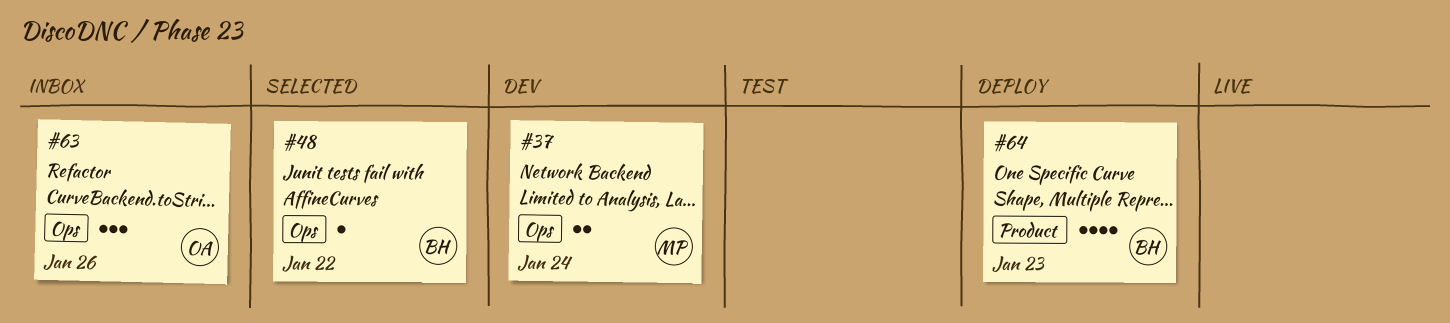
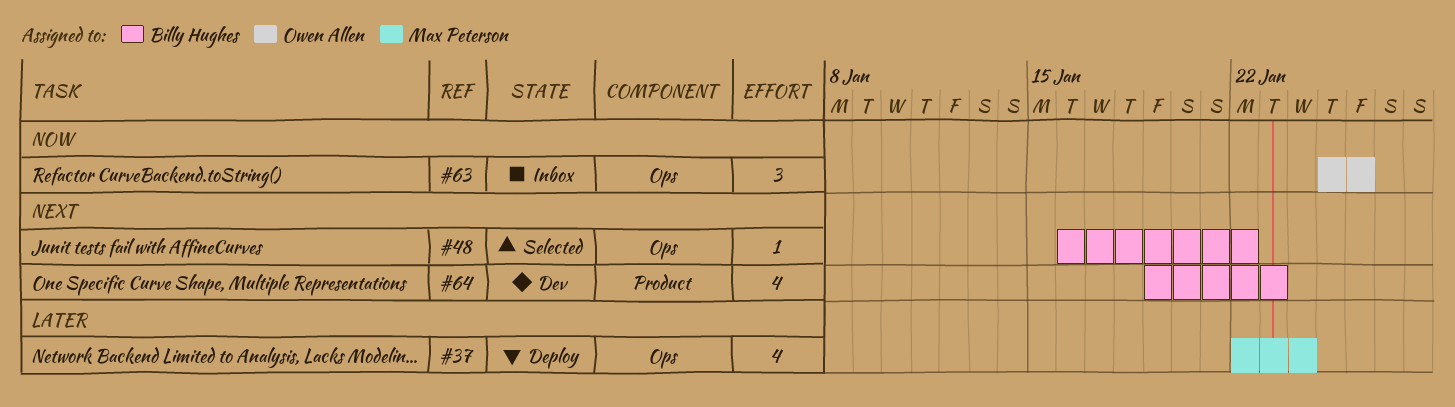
#37, status: Dev -> Deploy
#37, estimate: 2 -> 4
#64, status: Deploy -> Dev

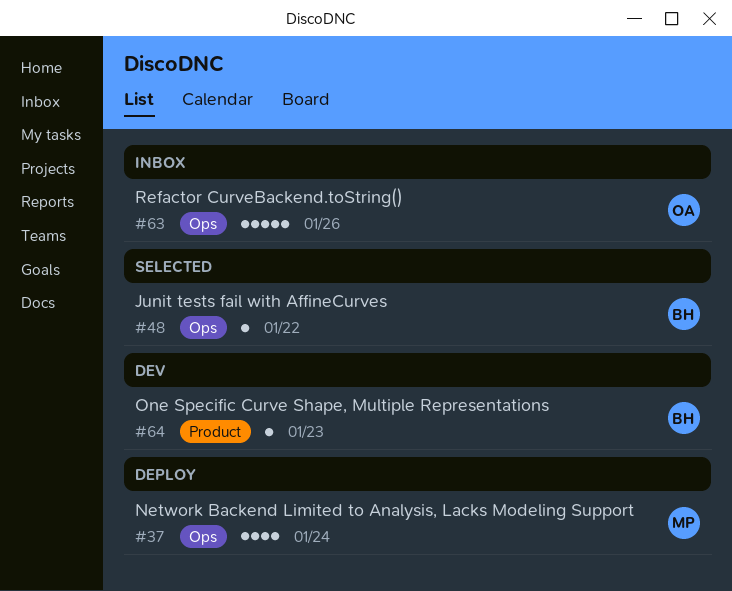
#63, estimate: 3 -> 5
#64, estimate: 4 -> 1

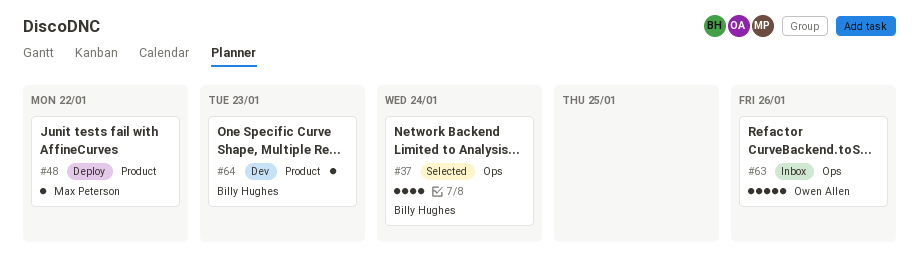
#37, status: Deploy -> Selected
#37, owner: Max Peterson -> Billy Hughes
#48, status: Selected -> Deploy
#48, owner: Billy Hughes -> Max Peterson
#48, label: Ops -> Product

